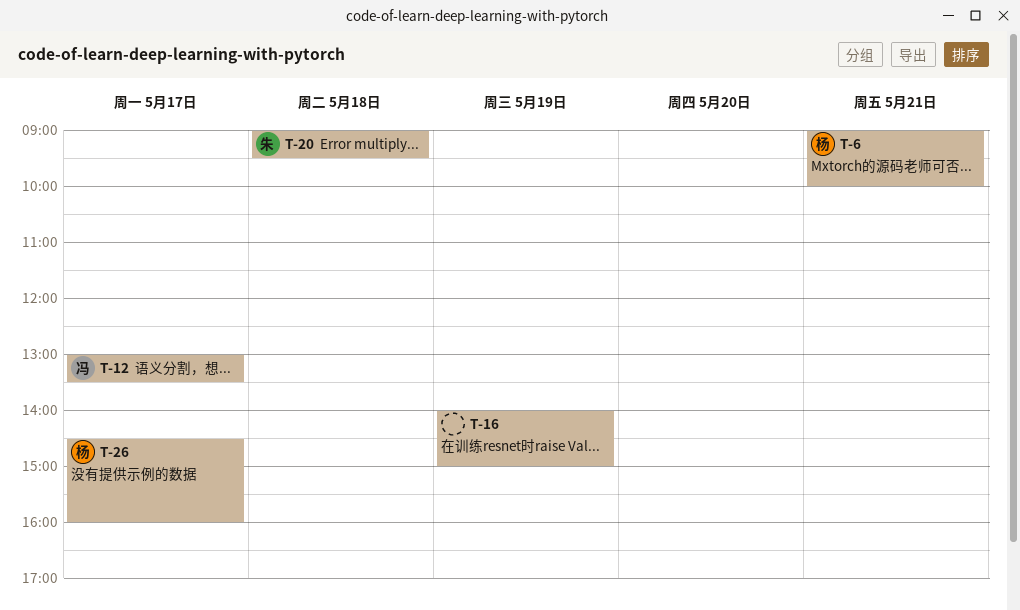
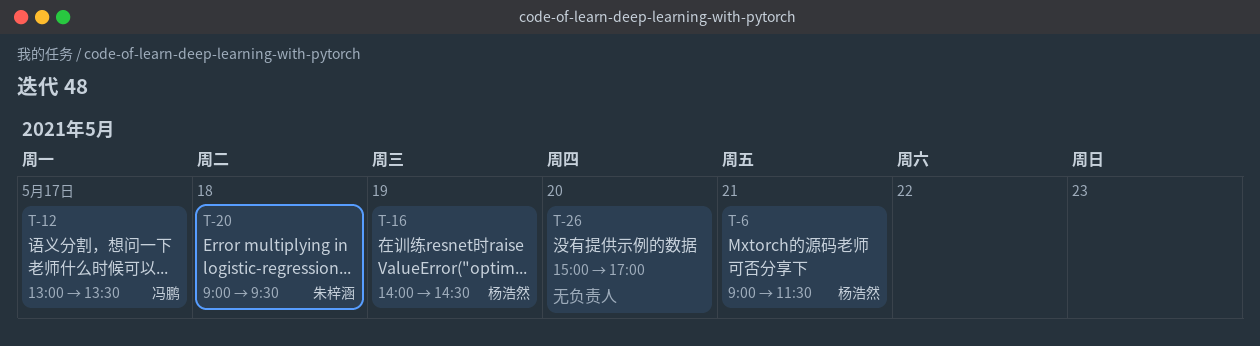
T-6, ends: 10:00 -> 11:30
T-16, owner: none -> 杨浩然
T-16, ends: 15:00 -> 14:30
T-26, owner: 杨浩然 -> none
T-26, day: May 17 -> May 20
T-26, begins: 14:30 -> 15:00
T-26, ends: 16:00 -> 17:00

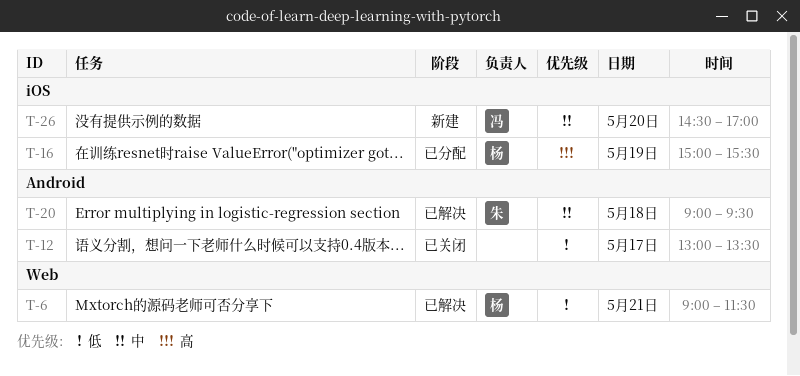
T-12, owner: 冯鹏 -> none
T-16, begins: 14:00 -> 15:00
T-16, ends: 14:30 -> 15:30
T-26, owner: none -> 冯鹏
T-26, begins: 15:00 -> 14:30

